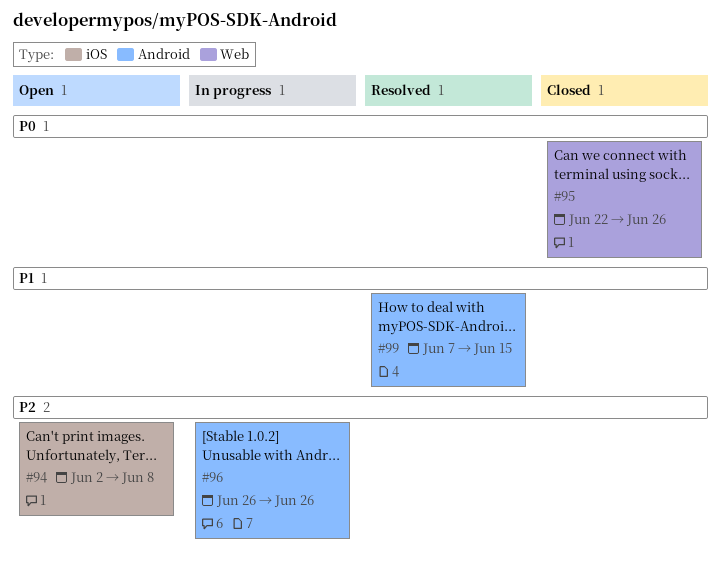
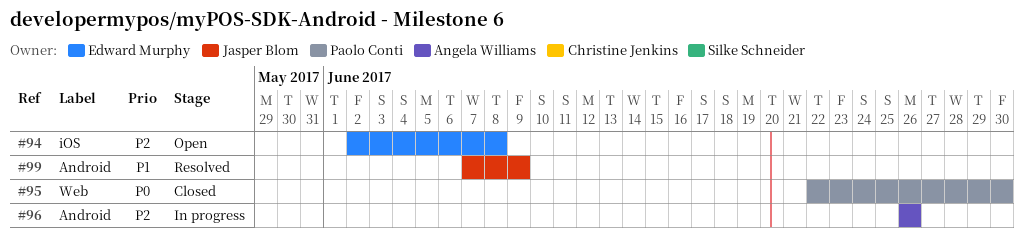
#95, due: Jun 26 -> Jun 30
#99, due: Jun 15 -> Jun 9

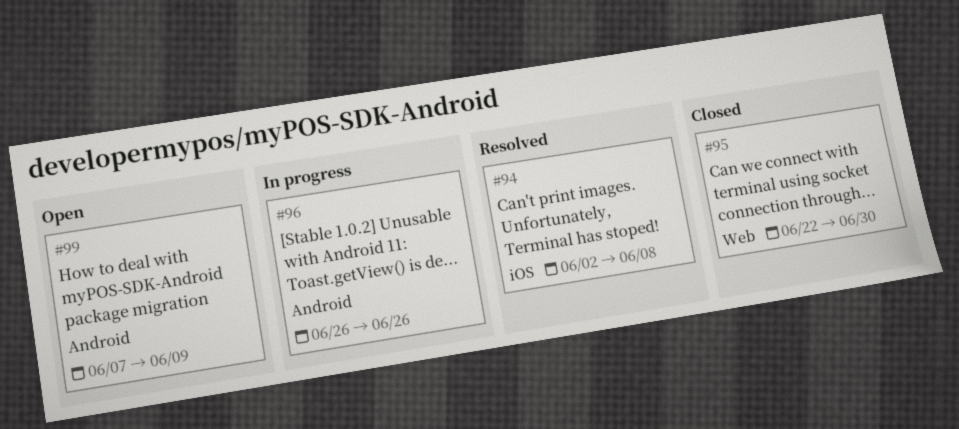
#94, status: Open -> Resolved
#99, status: Resolved -> Open

